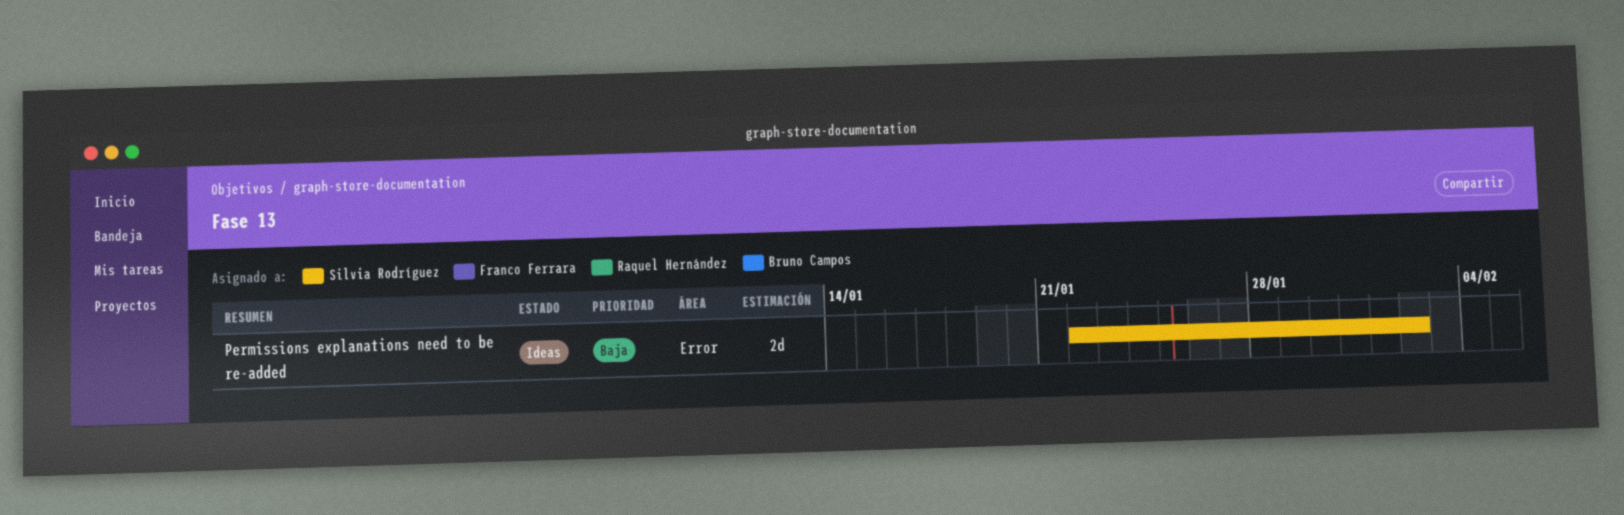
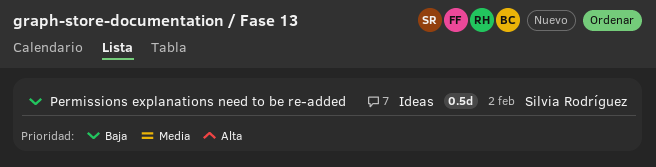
Permissions explanations need to be re-added, estimate: 2d -> 0.5d

